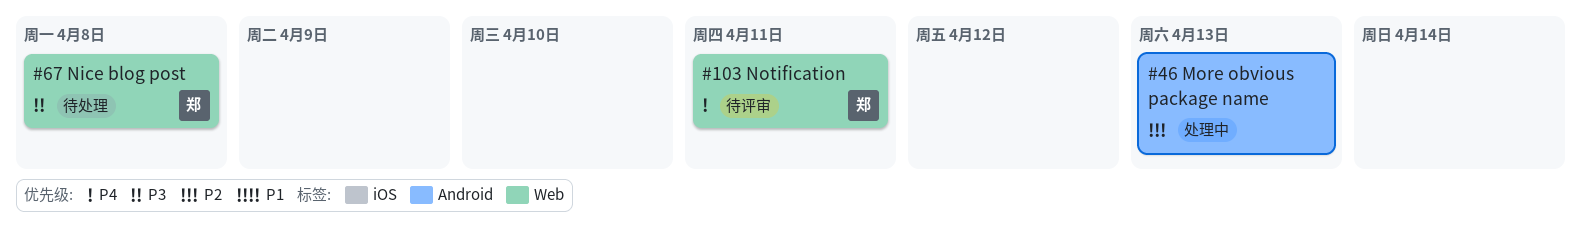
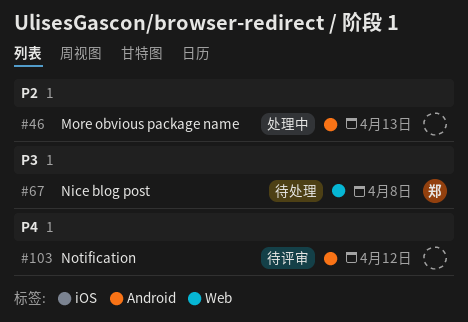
#103, owner: 郑 -> none
#103, label: Web -> Android
#103, due: Apr 11 -> Apr 12

